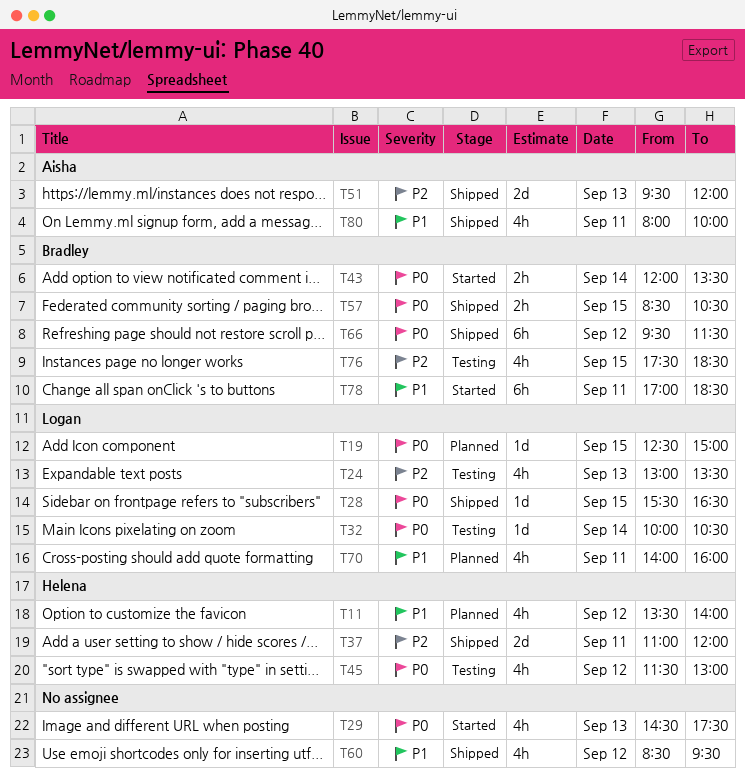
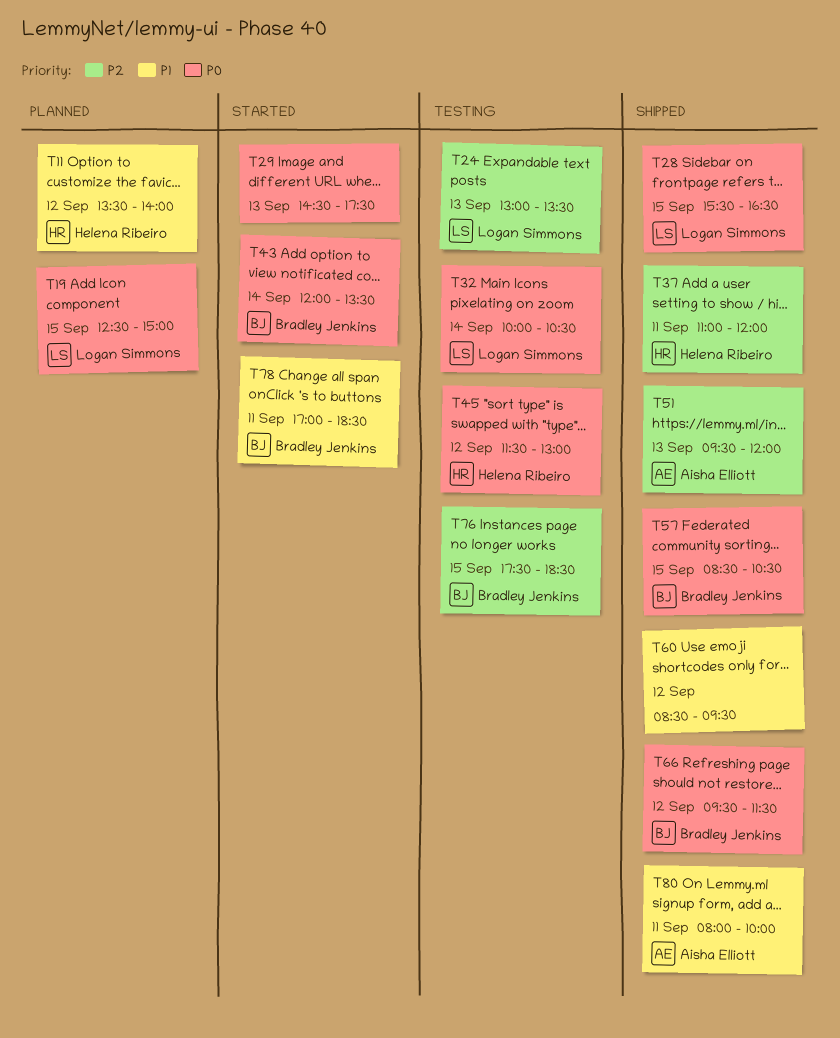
T70: present -> none

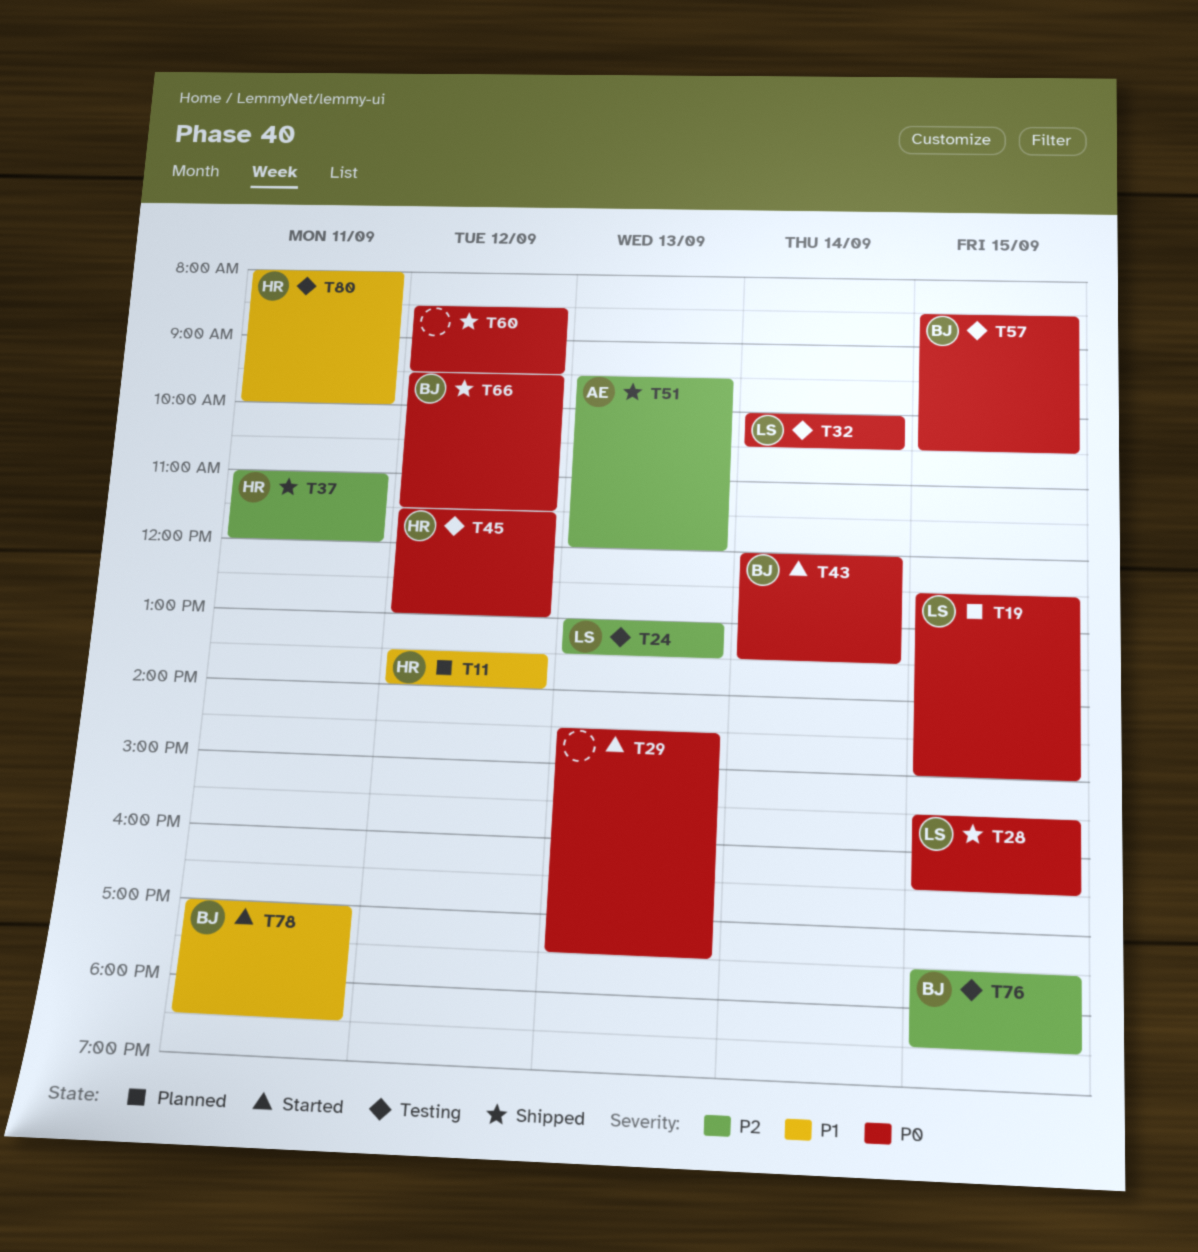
T57, status: Shipped -> Testing
T60, priority: P1 -> P0
T80, status: Shipped -> Testing
T80, owner: Aisha Elliott -> Helena Ribeiro

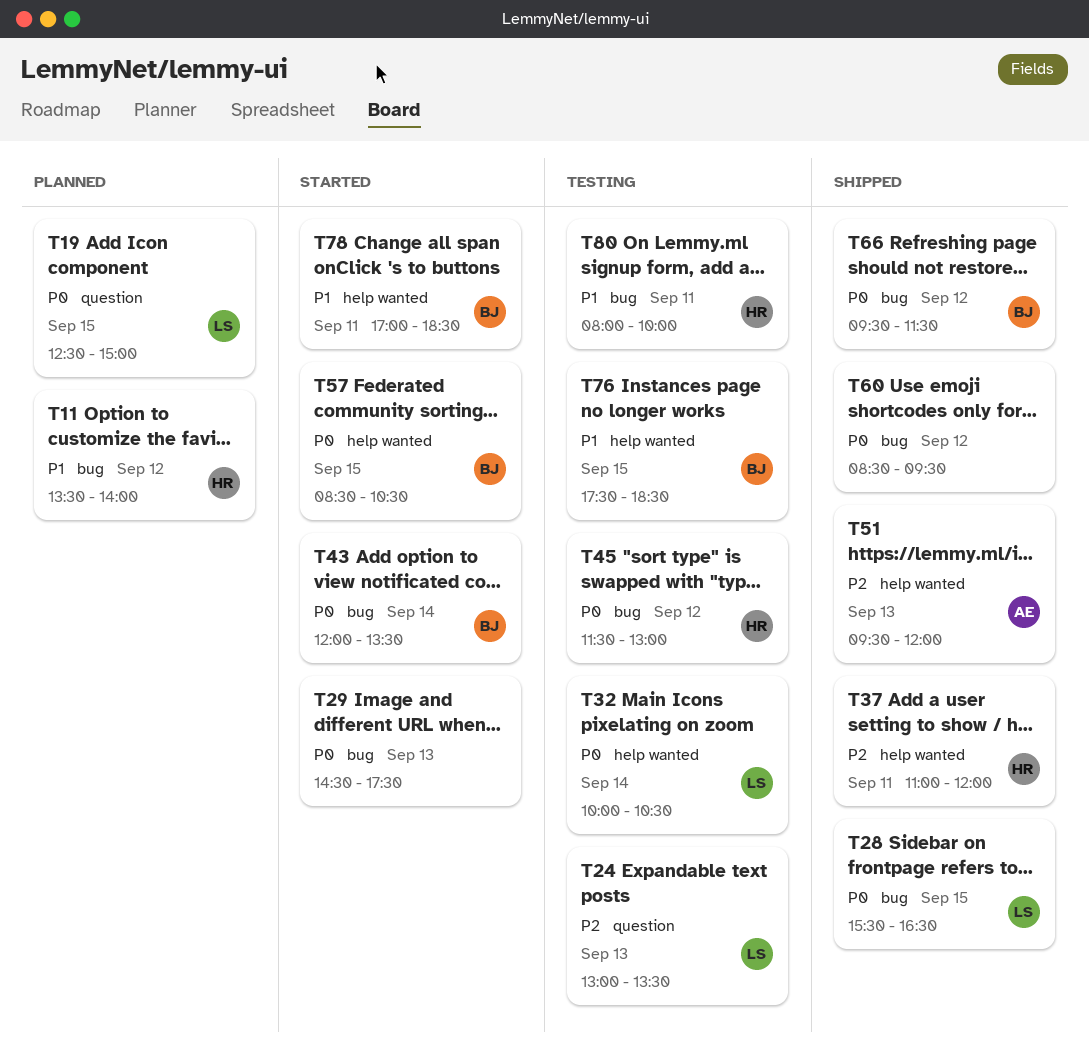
T57, status: Testing -> Started
T76, priority: P2 -> P1

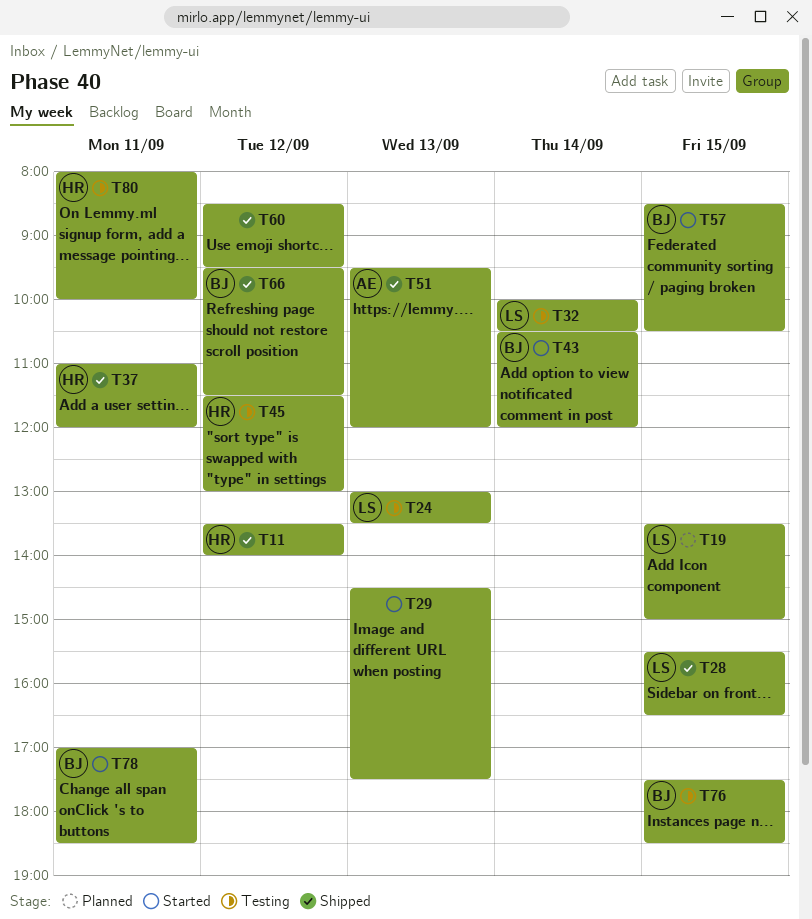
T11, status: Planned -> Shipped
T19, begins: 12:30 -> 13:30
T43, begins: 12:00 -> 10:30
T43, ends: 13:30 -> 12:00

